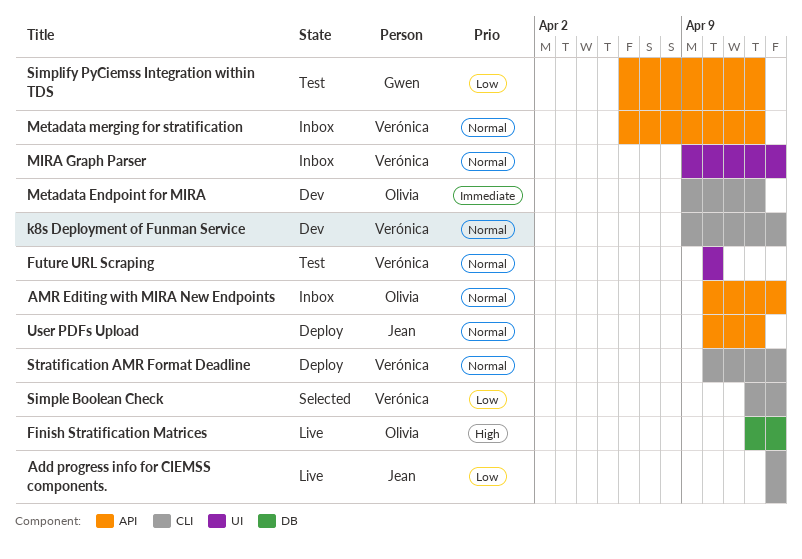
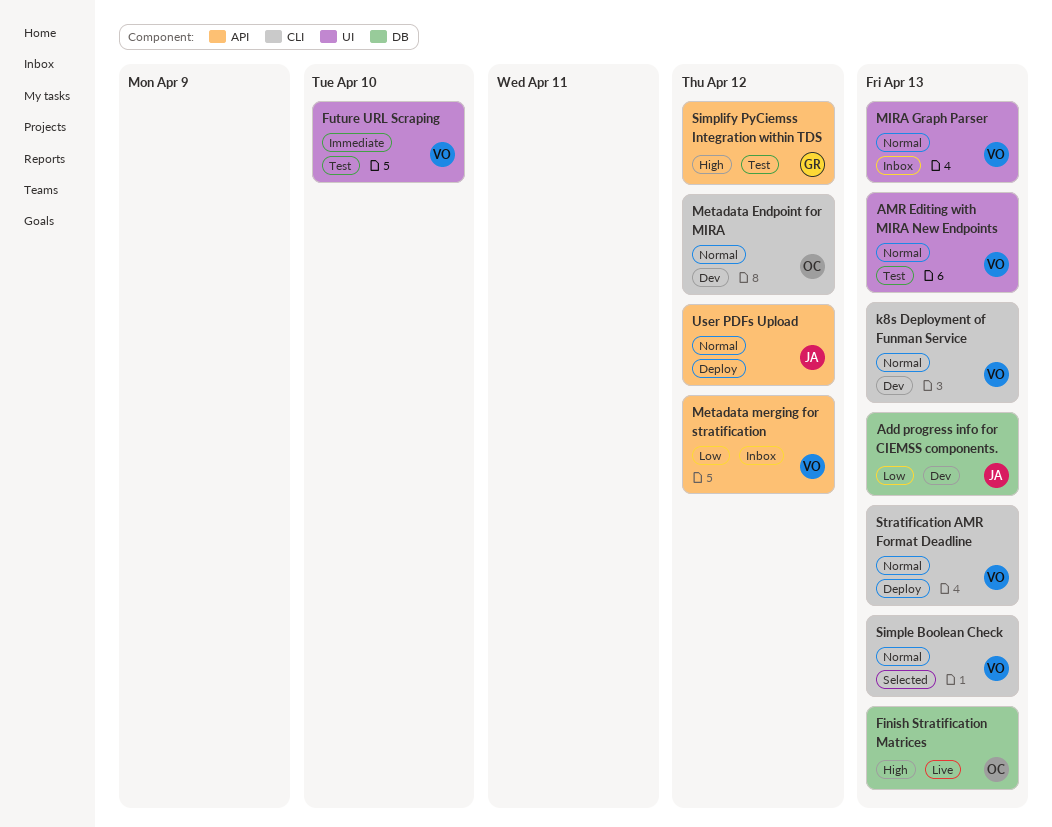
Add progress info for CIEMSS components., status: Live -> Dev
Add progress info for CIEMSS components., label: CLI -> DB
AMR Editing with MIRA New Endpoints, status: Inbox -> Test
AMR Editing with MIRA New Endpoints, owner: Olivia -> Verónica
AMR Editing with MIRA New Endpoints, label: API -> UI
Future URL Scraping, priority: Normal -> Immediate
Metadata Endpoint for MIRA, priority: Immediate -> Normal
Metadata merging for stratification, priority: Normal -> Low
Simple Boolean Check, priority: Low -> Normal
Simplify PyCiemss Integration within TDS, priority: Low -> High

